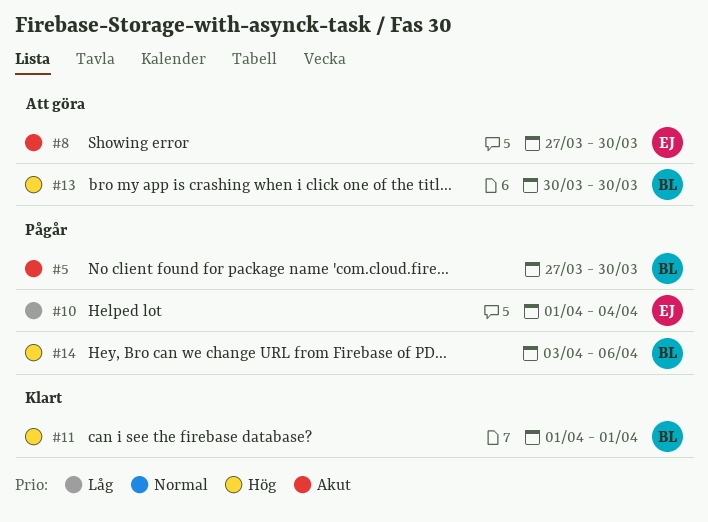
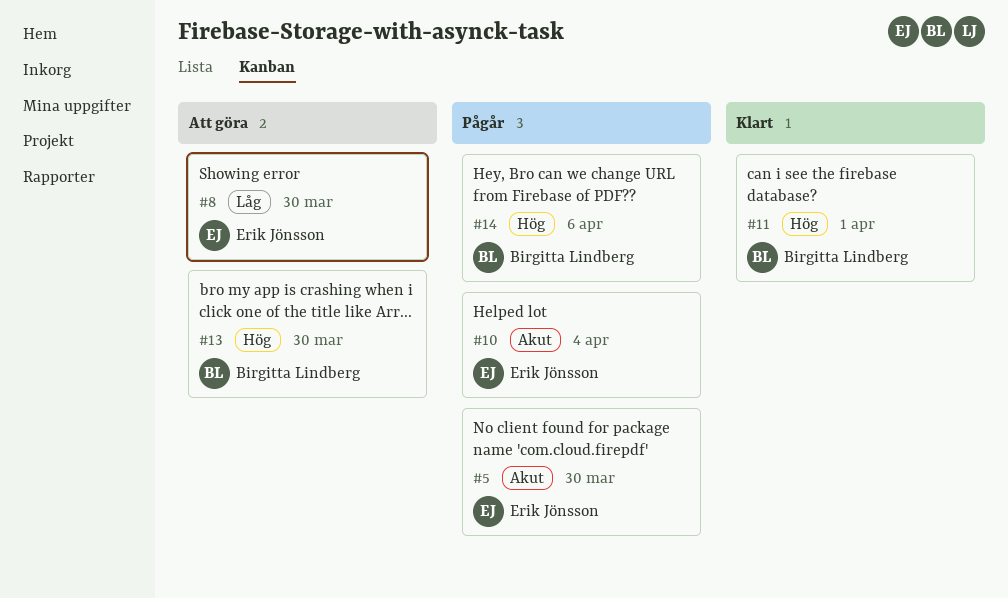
#5, owner: Birgitta Lindberg -> Erik Jönsson
#8, priority: Akut -> Låg
#10, priority: Låg -> Akut

